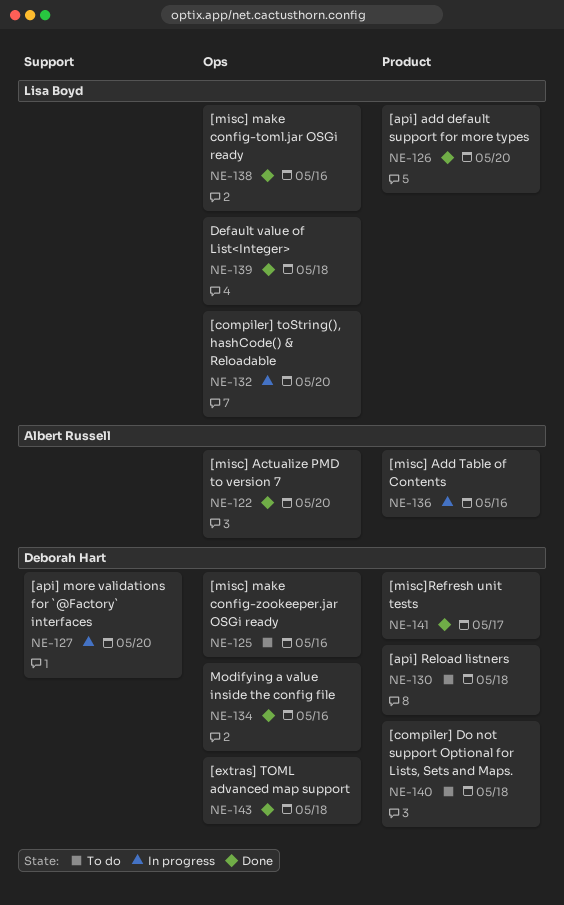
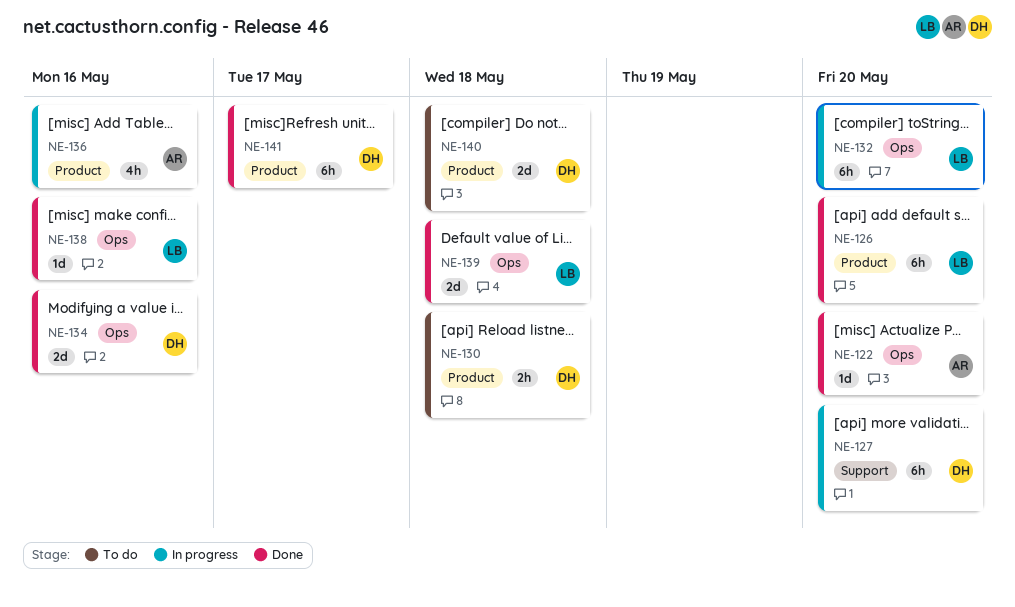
NE-125: present -> none
NE-143: present -> none

